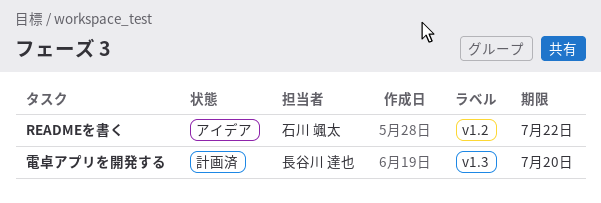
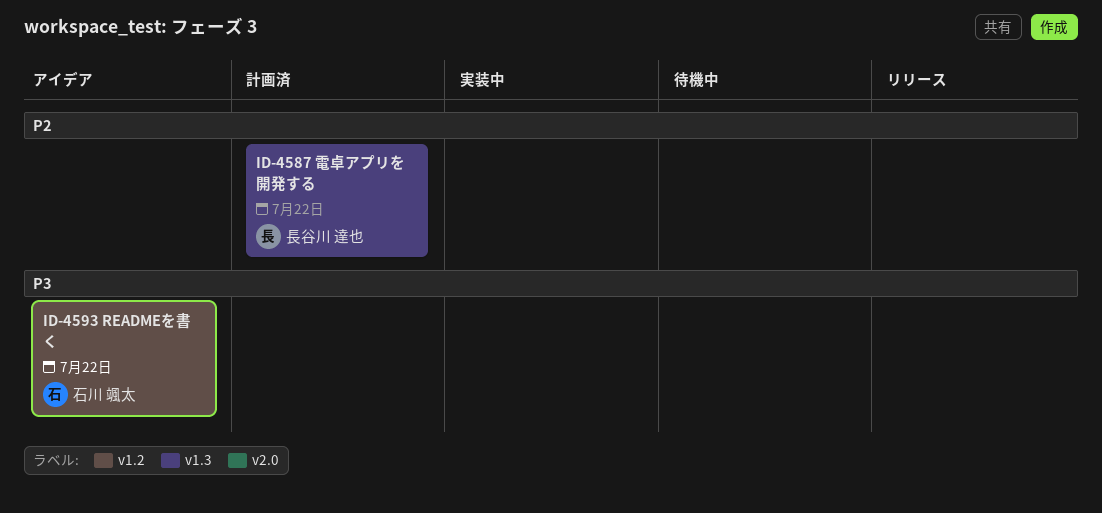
電卓アプリを開発する, due: Jul 20 -> Jul 22

